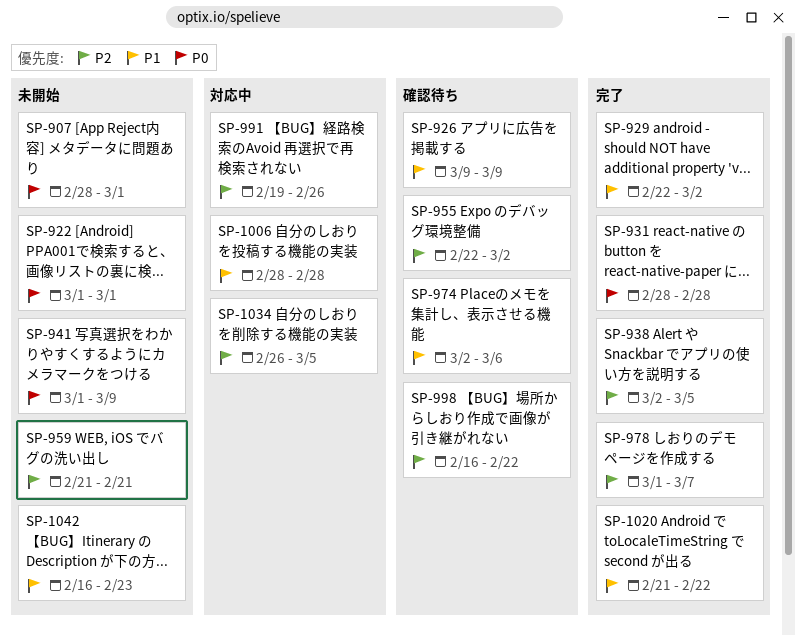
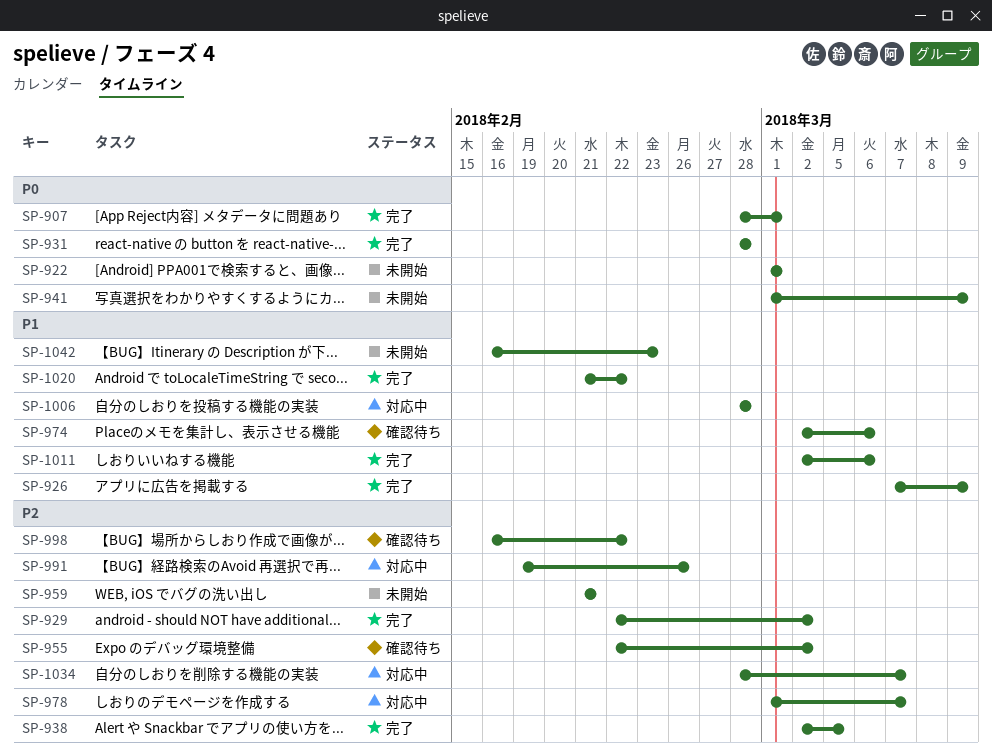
SP-907, status: 未開始 -> 完了
SP-926, status: 確認待ち -> 完了
SP-926, start: Mar 9 -> Mar 7
SP-929, priority: P1 -> P2
SP-978, status: 完了 -> 対応中
SP-1011: none -> present
SP-1034, start: Feb 26 -> Feb 28
SP-1034, due: Mar 5 -> Mar 7

